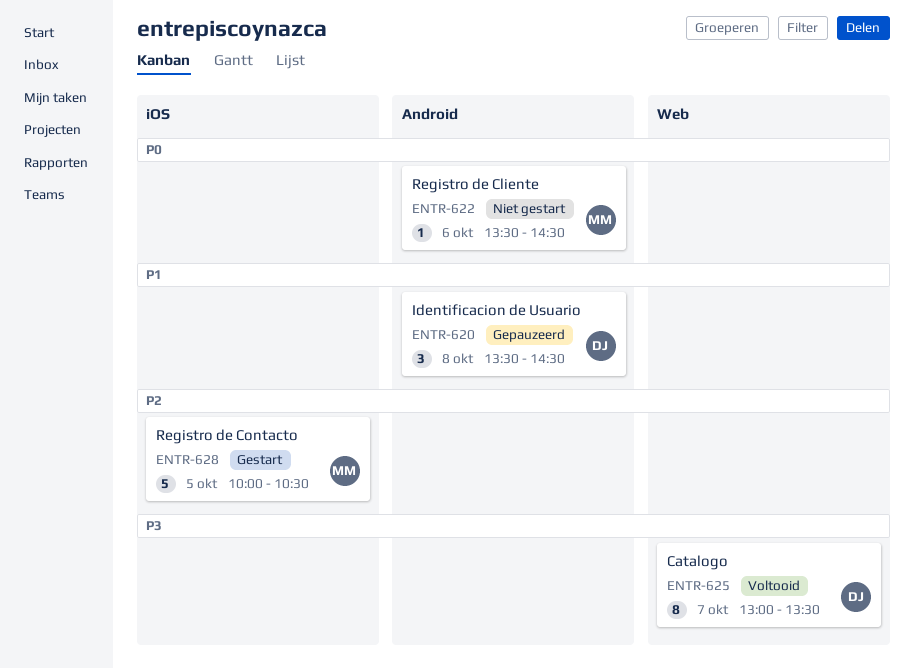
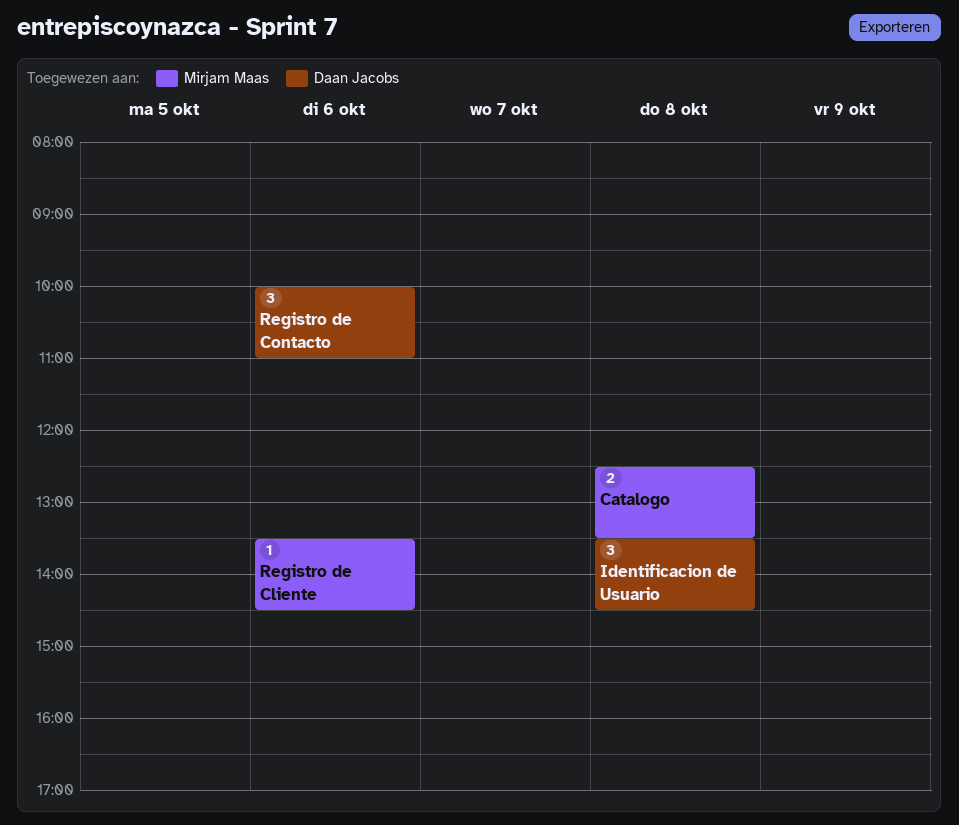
Catalogo, owner: Daan Jacobs -> Mirjam Maas
Catalogo, estimate: 8 -> 2
Catalogo, day: Oct 7 -> Oct 8
Catalogo, begins: 13:00 -> 12:30
Registro de Contacto, owner: Mirjam Maas -> Daan Jacobs
Registro de Contacto, estimate: 5 -> 3
Registro de Contacto, day: Oct 5 -> Oct 6
Registro de Contacto, ends: 10:30 -> 11:00

